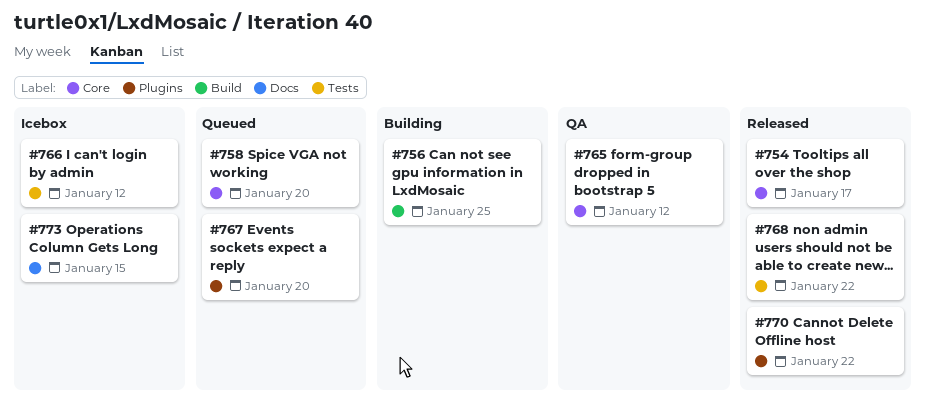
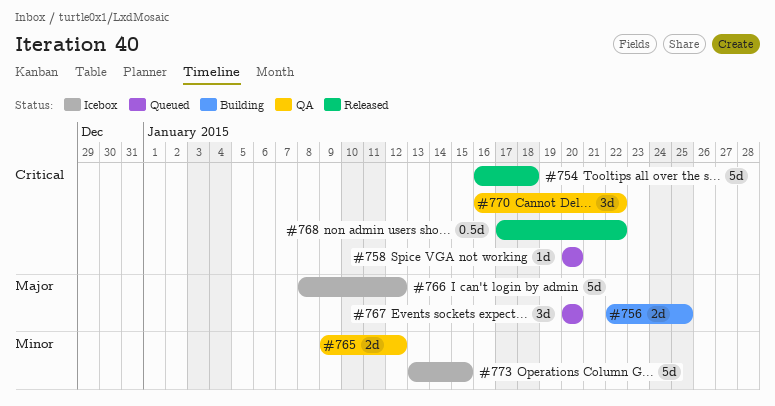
#754, due: Jan 17 -> Jan 18
#770, status: Released -> QA

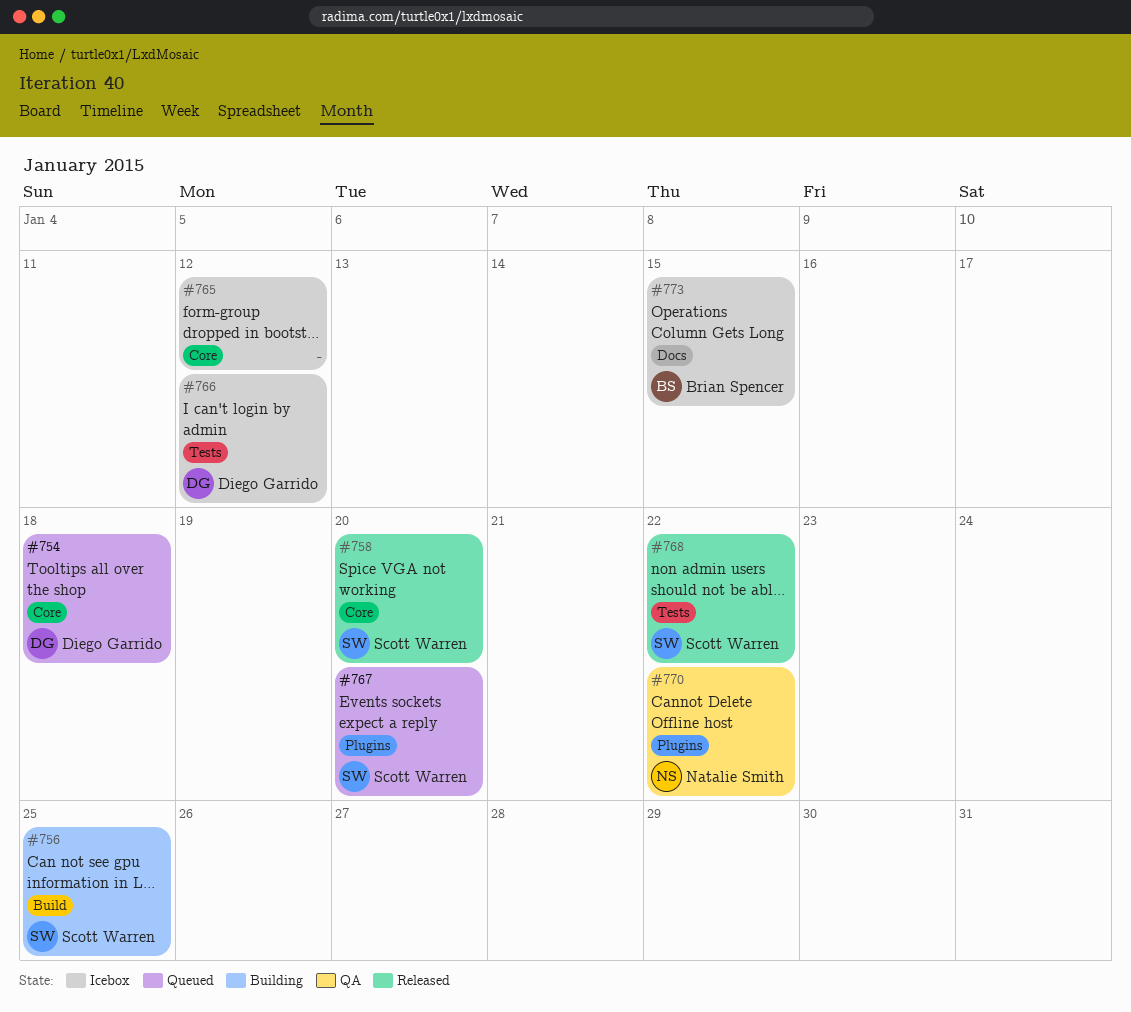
#754, status: Released -> Queued
#758, status: Queued -> Released
#765, status: QA -> Icebox

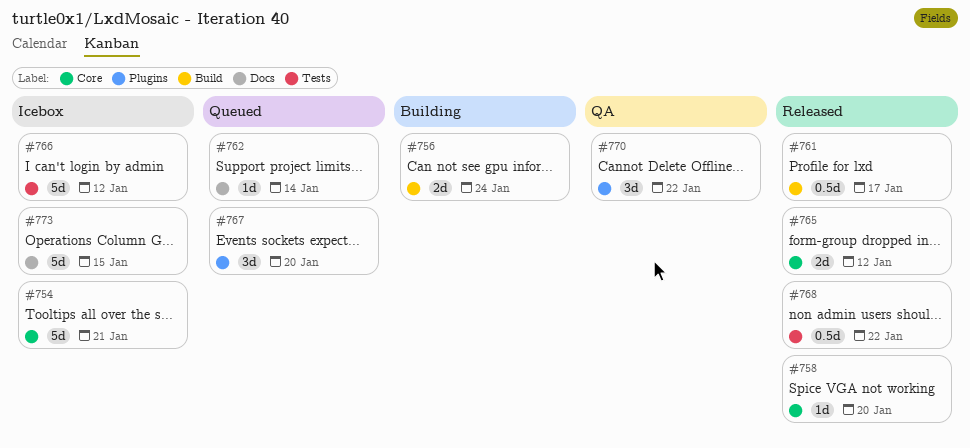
#754, status: Queued -> Icebox
#754, due: Jan 18 -> Jan 21
#756, due: Jan 25 -> Jan 24
#761: none -> present
#762: none -> present
#765, status: Icebox -> Released

